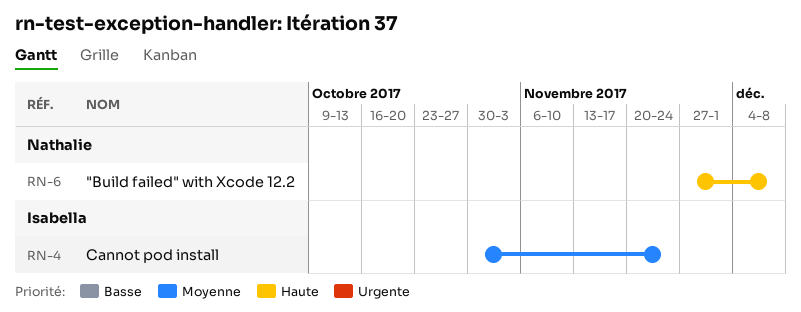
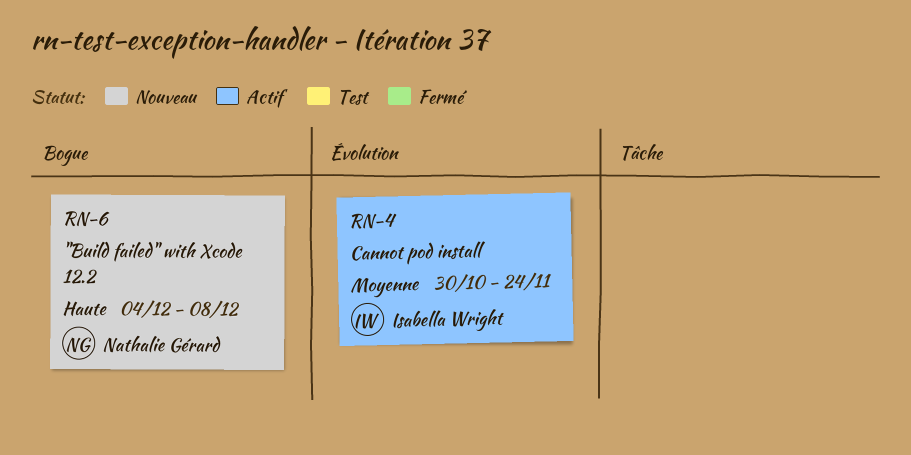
RN-6, start: Nov 27 -> Dec 4

